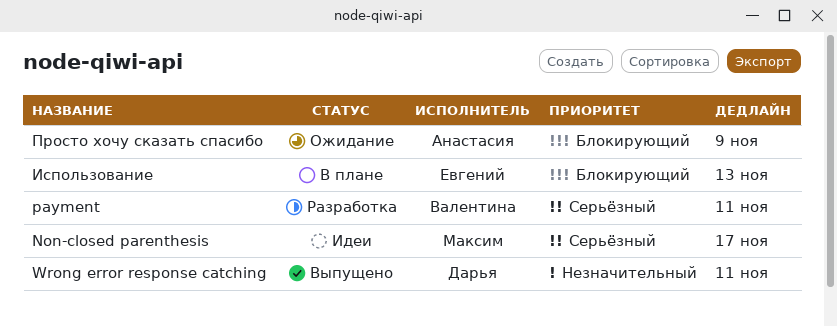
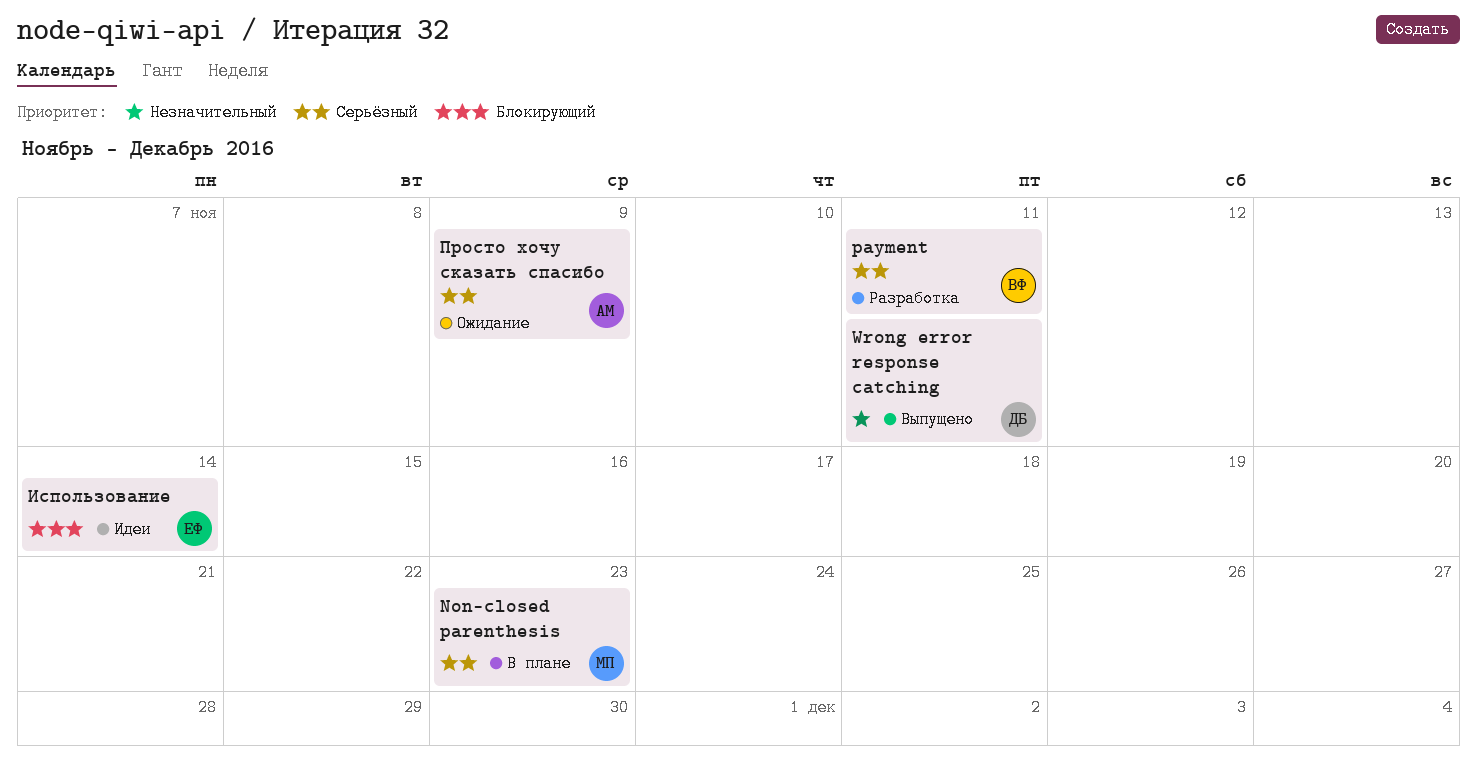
Non-closed parenthesis, status: Идеи -> В плане
Non-closed parenthesis, due: Nov 17 -> Nov 23
Использование, status: В плане -> Идеи
Использование, due: Nov 13 -> Nov 14
Просто хочу сказать спасибо, priority: Блокирующий -> Серьёзный

